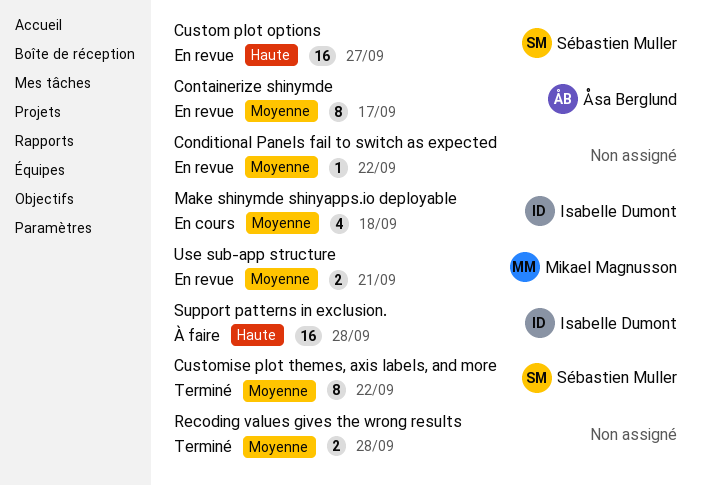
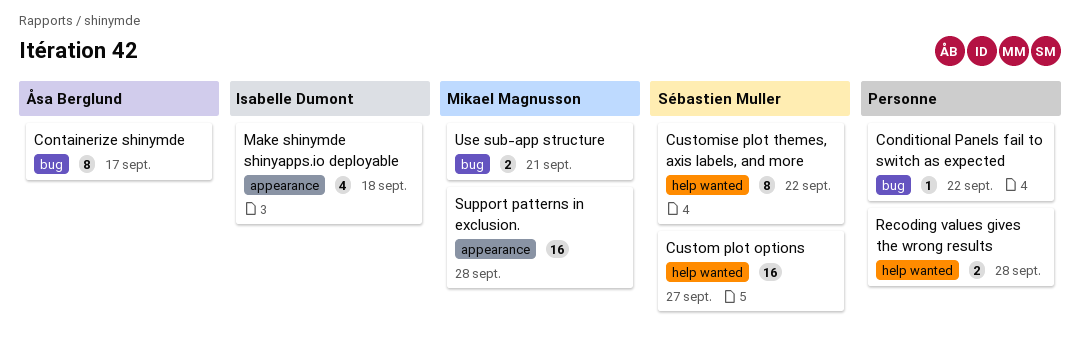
Support patterns in exclusion., owner: Isabelle Dumont -> Mikael Magnusson

